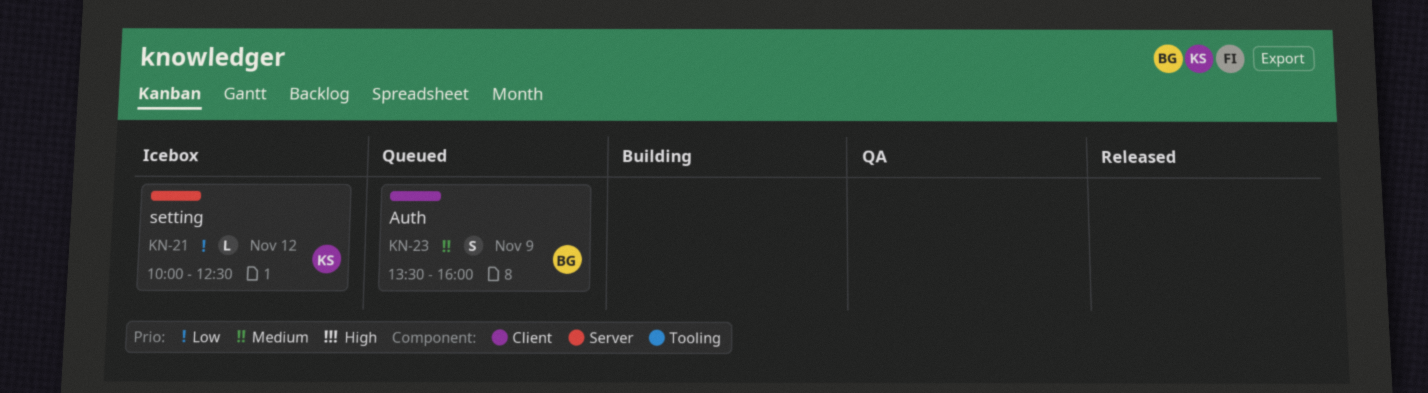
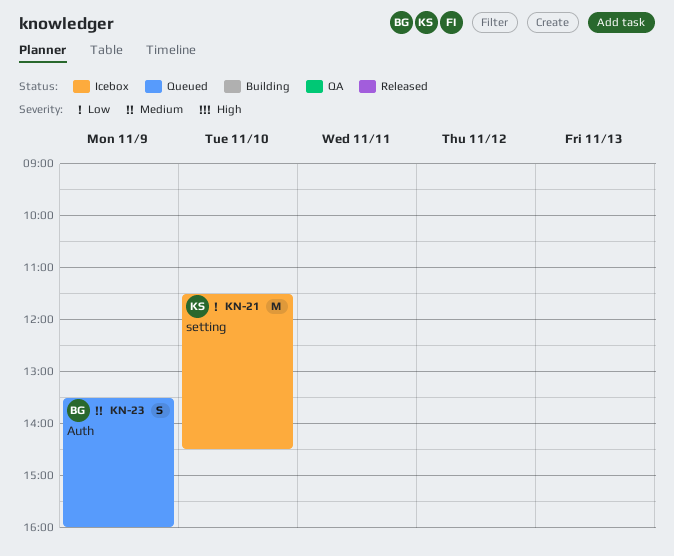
KN-21, estimate: L -> M
KN-21, day: Nov 12 -> Nov 10
KN-21, begins: 10:00 -> 11:30
KN-21, ends: 12:30 -> 14:30

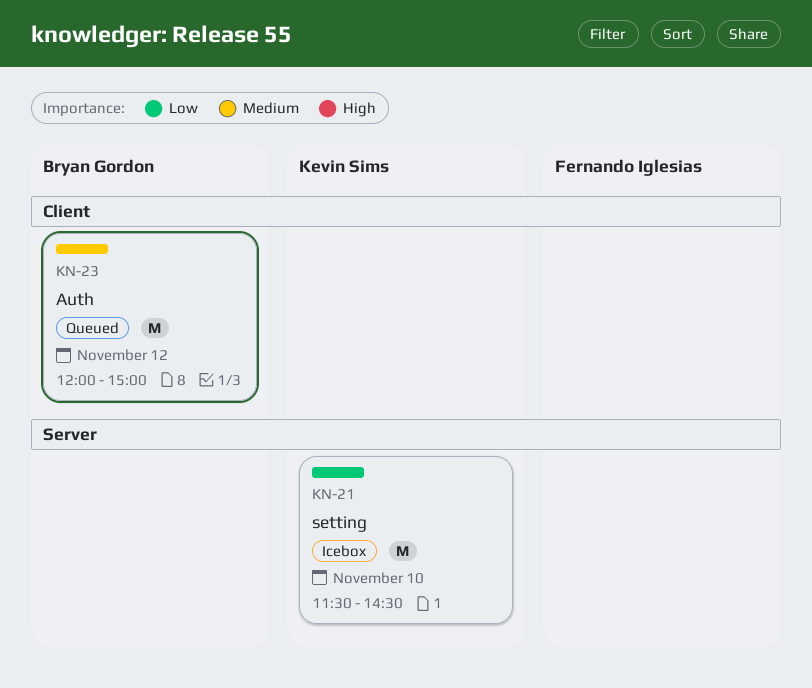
KN-23, estimate: S -> M
KN-23, day: Nov 9 -> Nov 12
KN-23, begins: 13:30 -> 12:00
KN-23, ends: 16:00 -> 15:00

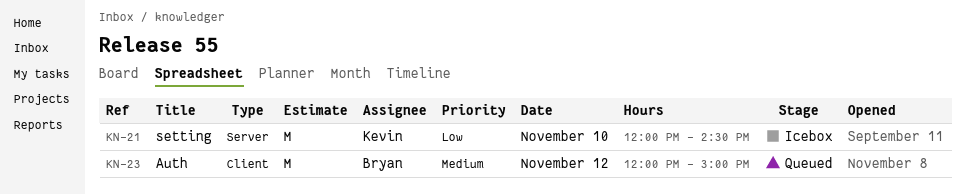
KN-21, begins: 11:30 -> 12:00

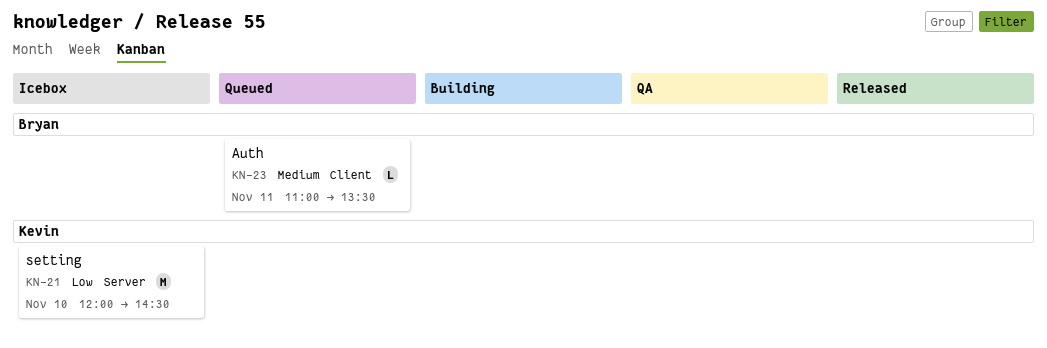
KN-23, estimate: M -> L
KN-23, day: Nov 12 -> Nov 11
KN-23, begins: 12:00 -> 11:00
KN-23, ends: 15:00 -> 13:30

